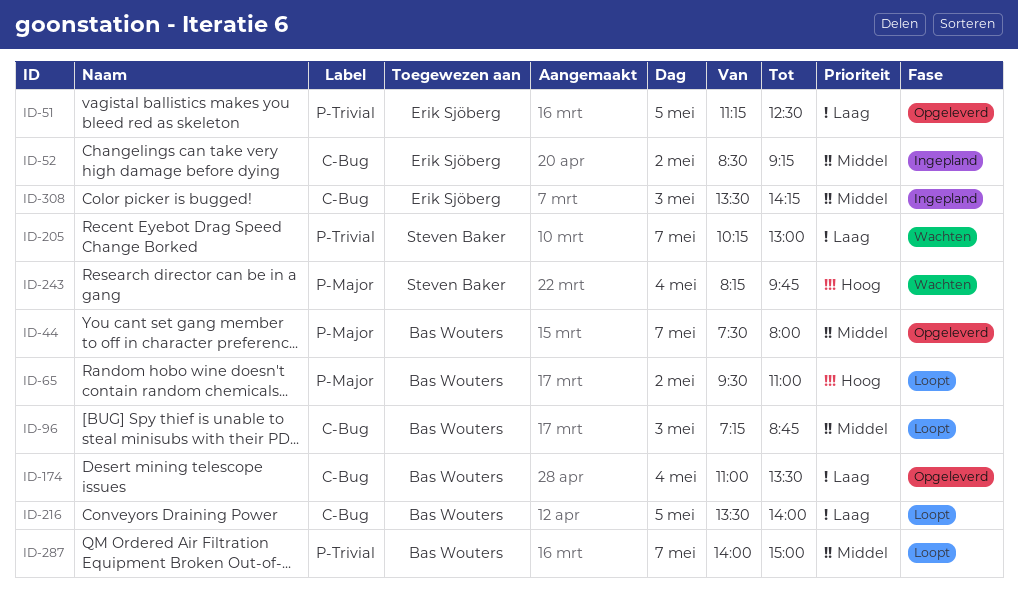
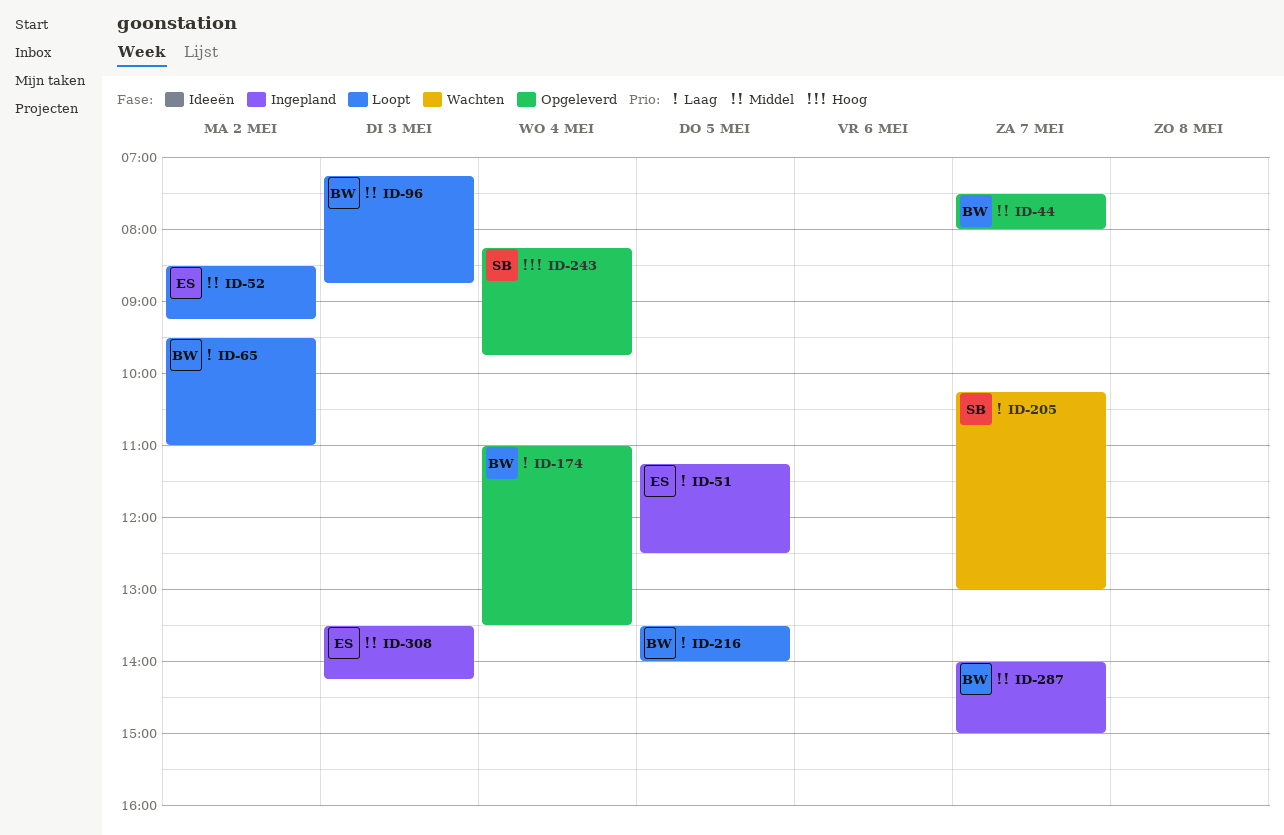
ID-51, status: Opgeleverd -> Ingepland
ID-52, status: Ingepland -> Loopt
ID-65, priority: Hoog -> Laag
ID-243, status: Wachten -> Opgeleverd
ID-287, status: Loopt -> Ingepland

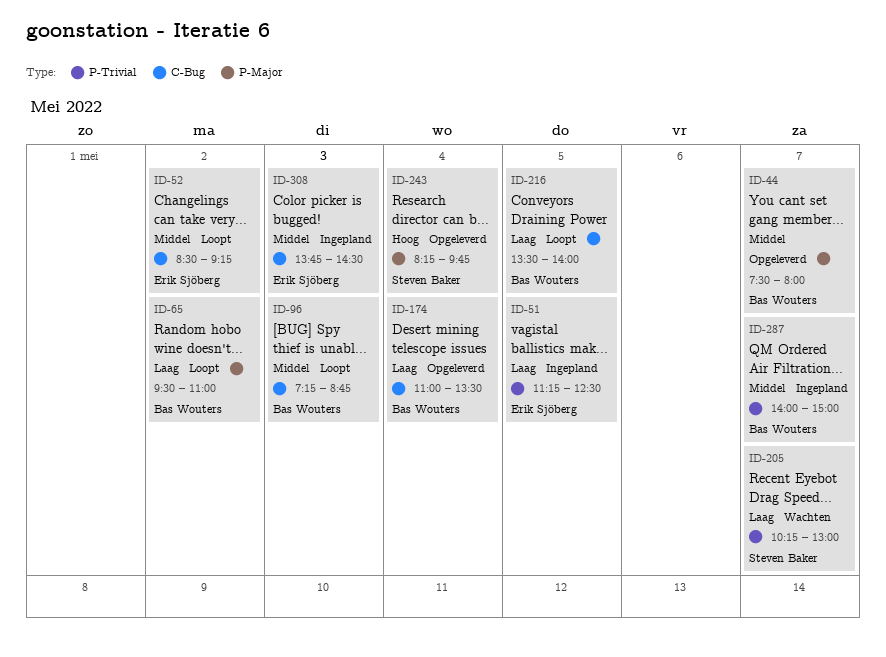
ID-308, begins: 13:30 -> 13:45
ID-308, ends: 14:15 -> 14:30

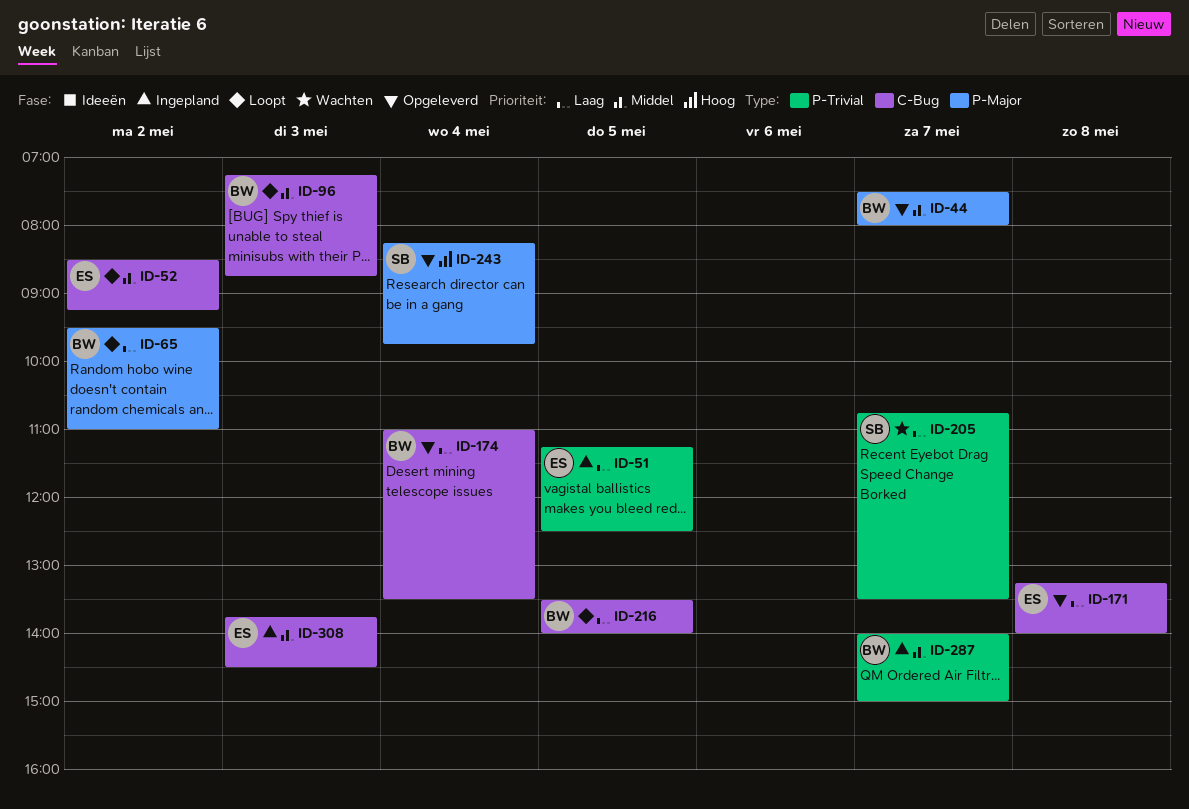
ID-171: none -> present
ID-205, begins: 10:15 -> 10:45
ID-205, ends: 13:00 -> 13:30

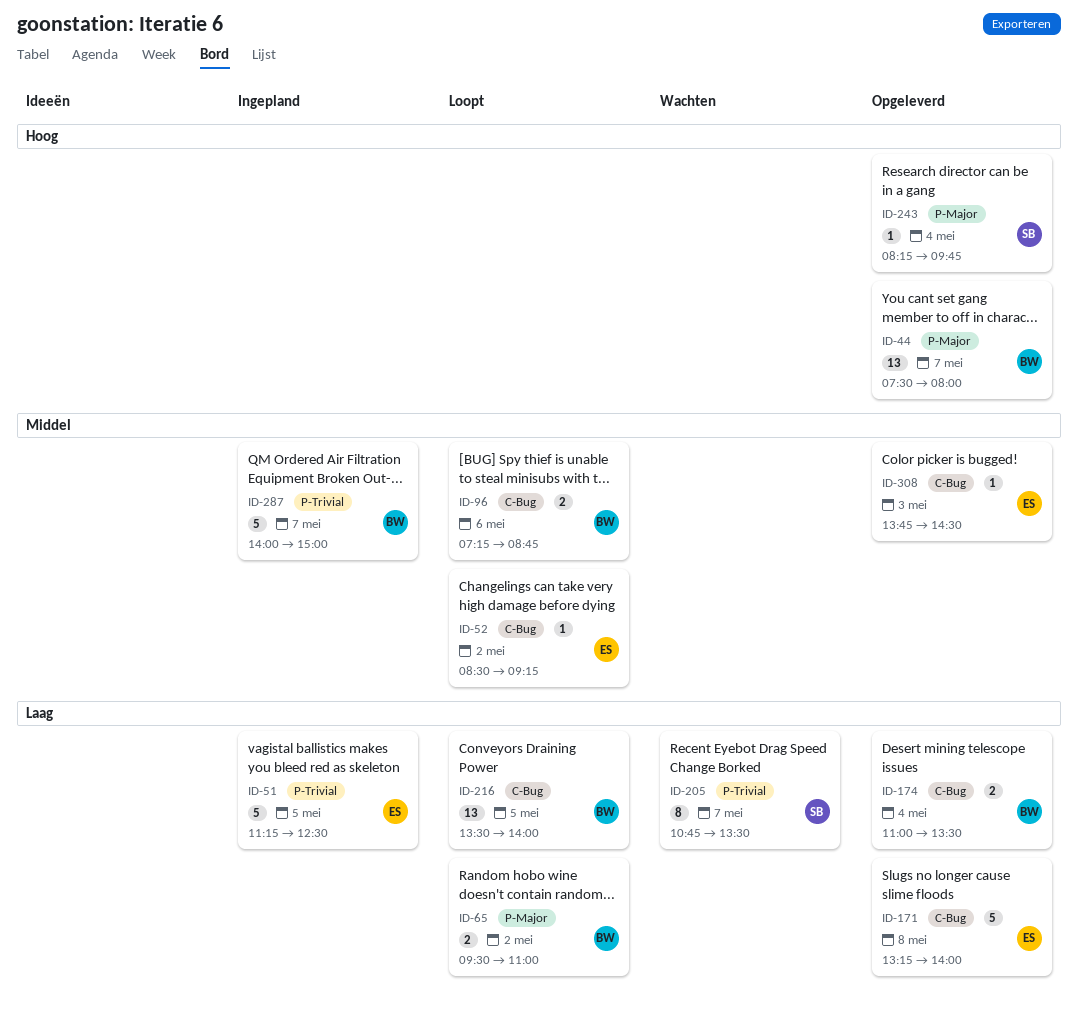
ID-44, priority: Middel -> Hoog
ID-96, day: May 3 -> May 6
ID-308, status: Ingepland -> Opgeleverd

